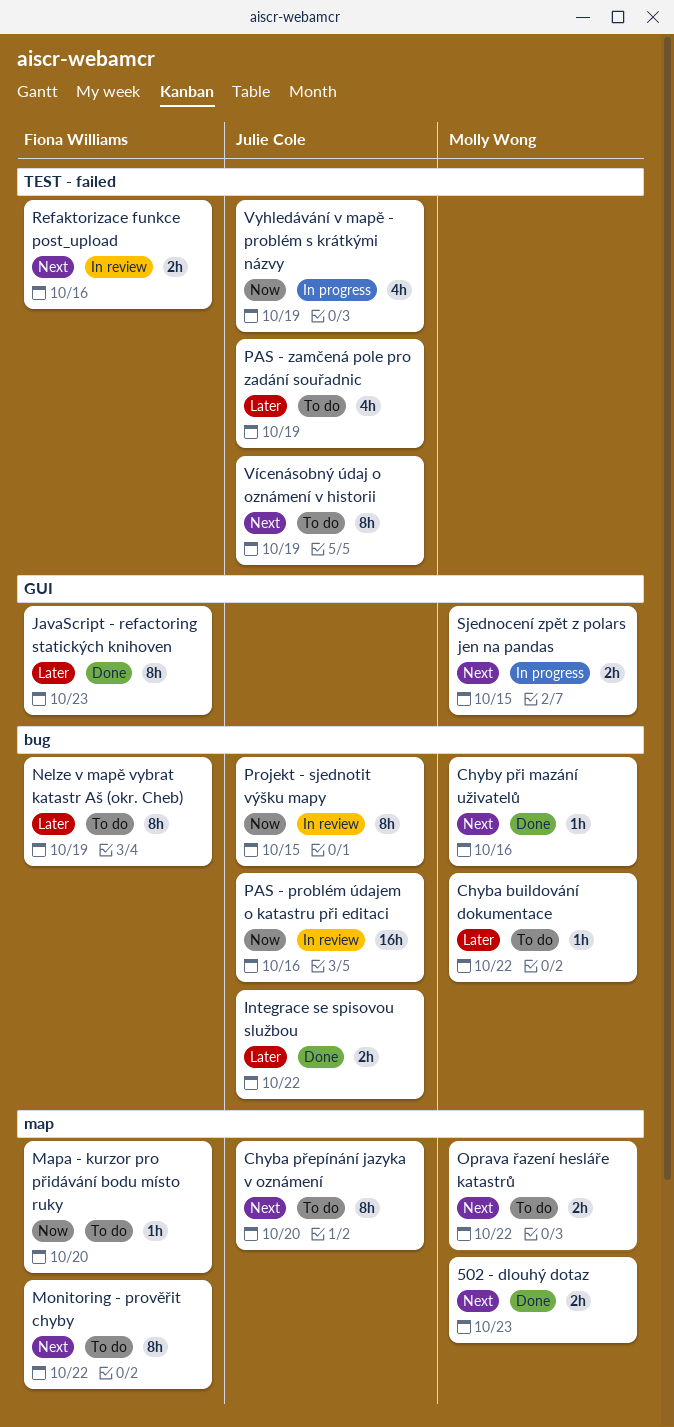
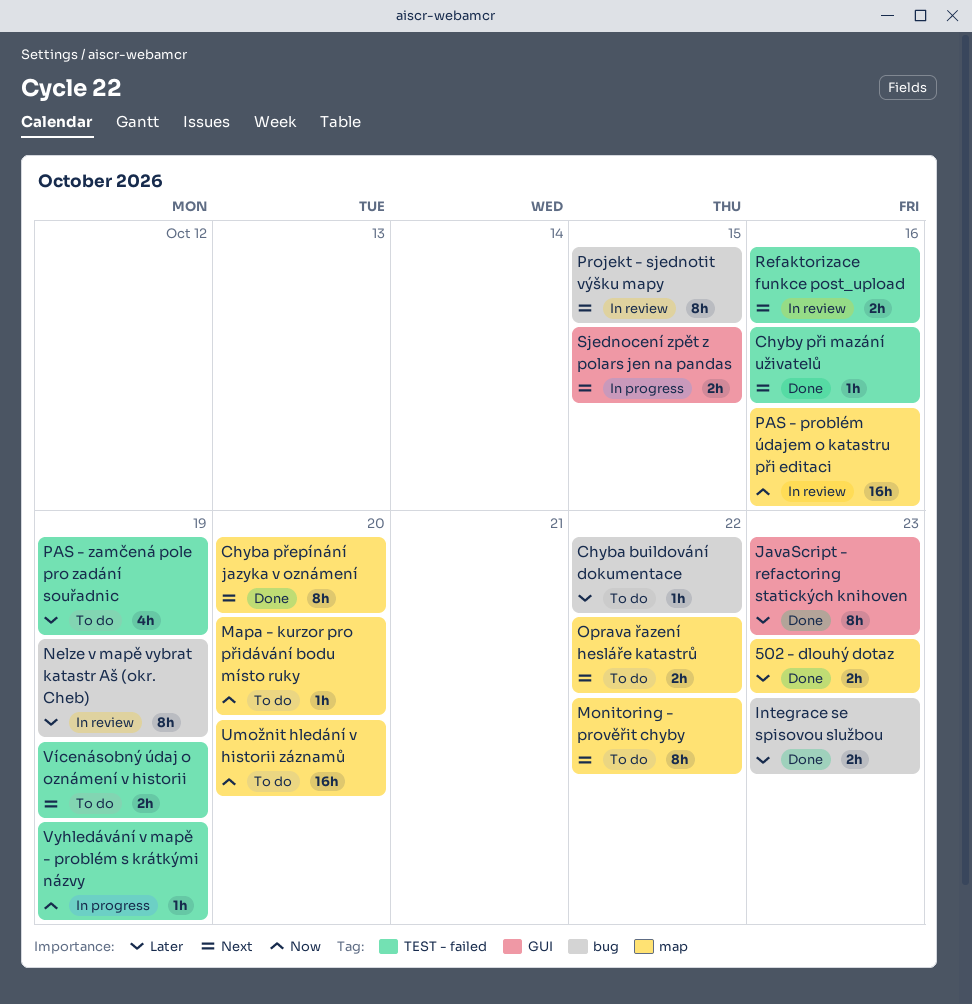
502 - dlouhý dotaz, priority: Next -> Later
Chyba přepínání jazyka v oznámení, status: To do -> Done
Chyby při mazání uživatelů, label: bug -> TEST - failed
Integrace se spisovou službou, due: Oct 22 -> Oct 23
Nelze v mapě vybrat katastr Aš (okr. Cheb), status: To do -> In review
PAS - problém údajem o katastru při editaci, label: bug -> map
Projekt - sjednotit výšku mapy, priority: Now -> Next
Umožnit hledání v historii záznamů: none -> present
Vyhledávání v mapě - problém s krátkými názvy, estimate: 4h -> 1h
Vícenásobný údaj o oznámení v historii, estimate: 8h -> 2h

